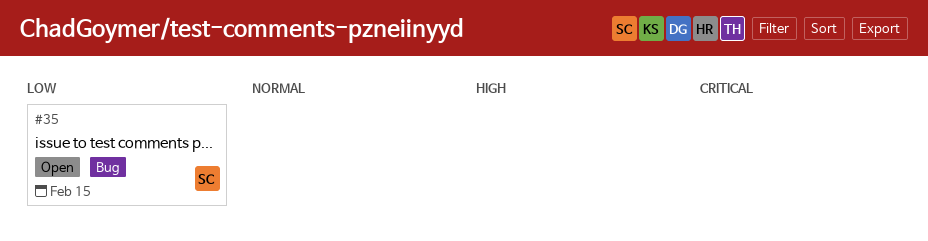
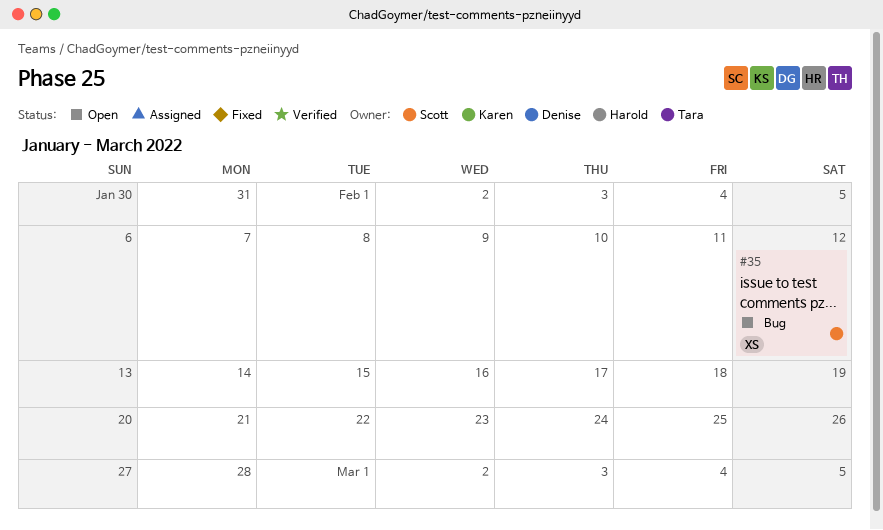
#35, due: Feb 15 -> Feb 12

